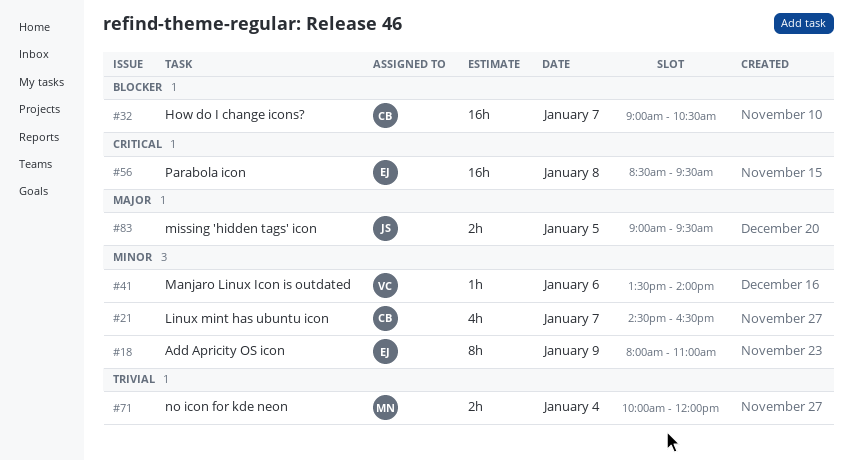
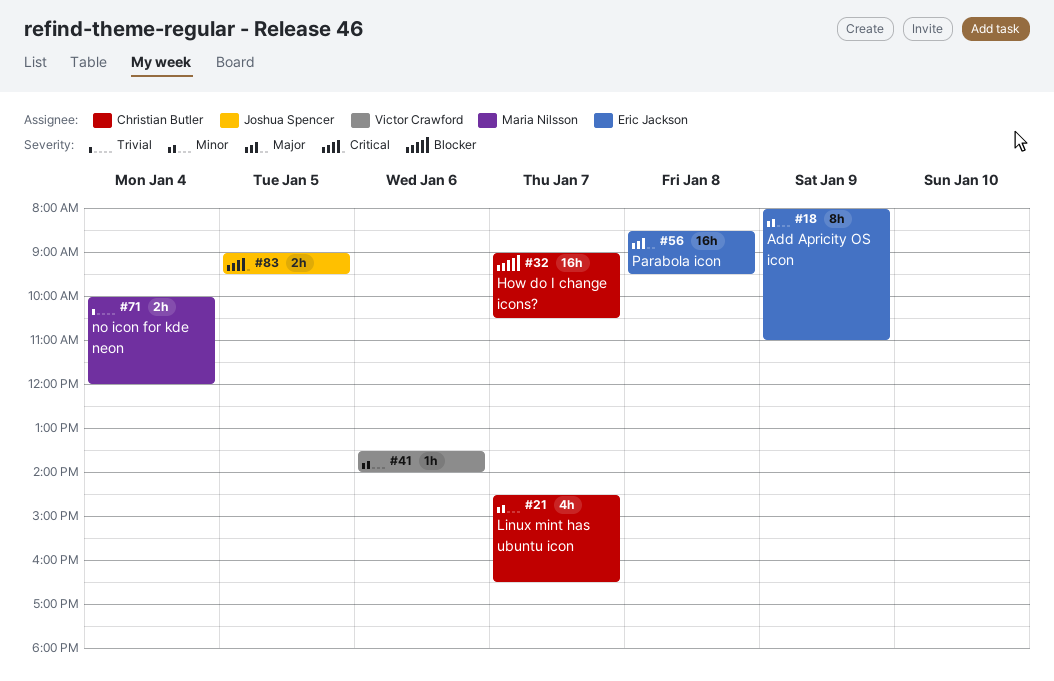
#56, priority: Critical -> Major
#83, priority: Major -> Critical

